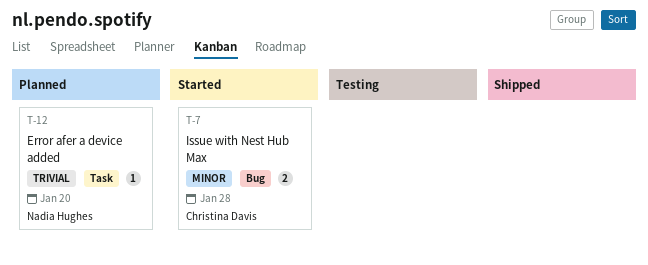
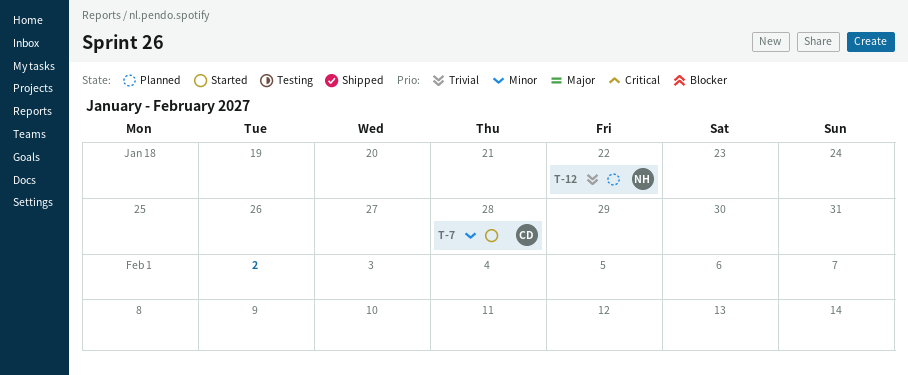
T-12, due: Jan 20 -> Jan 22

